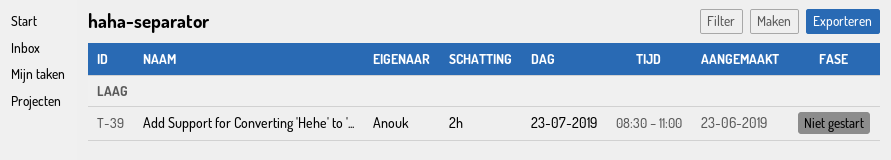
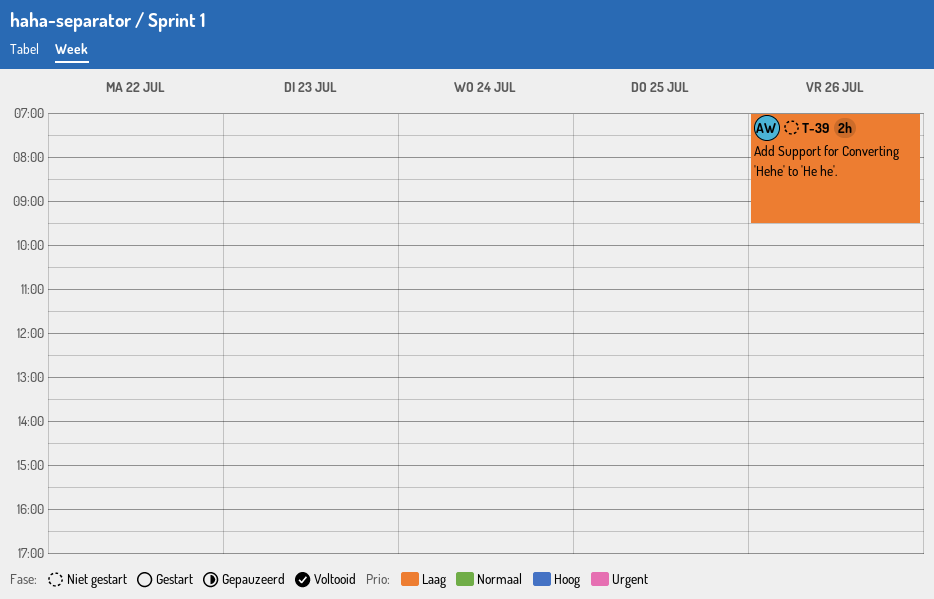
T-39, day: Jul 23 -> Jul 26
T-39, begins: 08:30 -> 07:00
T-39, ends: 11:00 -> 09:30

